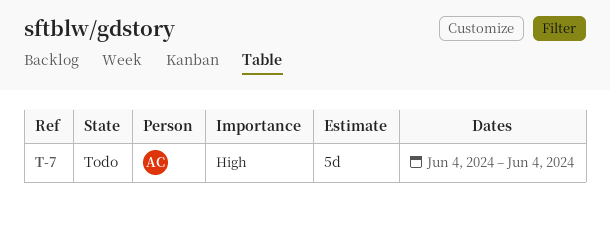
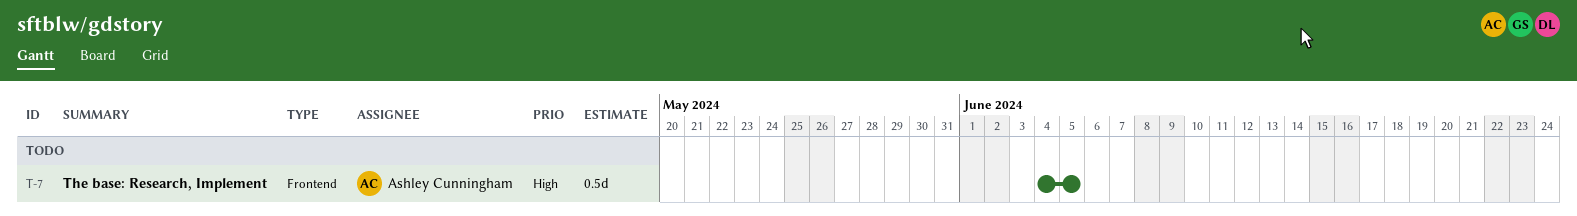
T-7, estimate: 5d -> 0.5d
T-7, due: Jun 4 -> Jun 5

